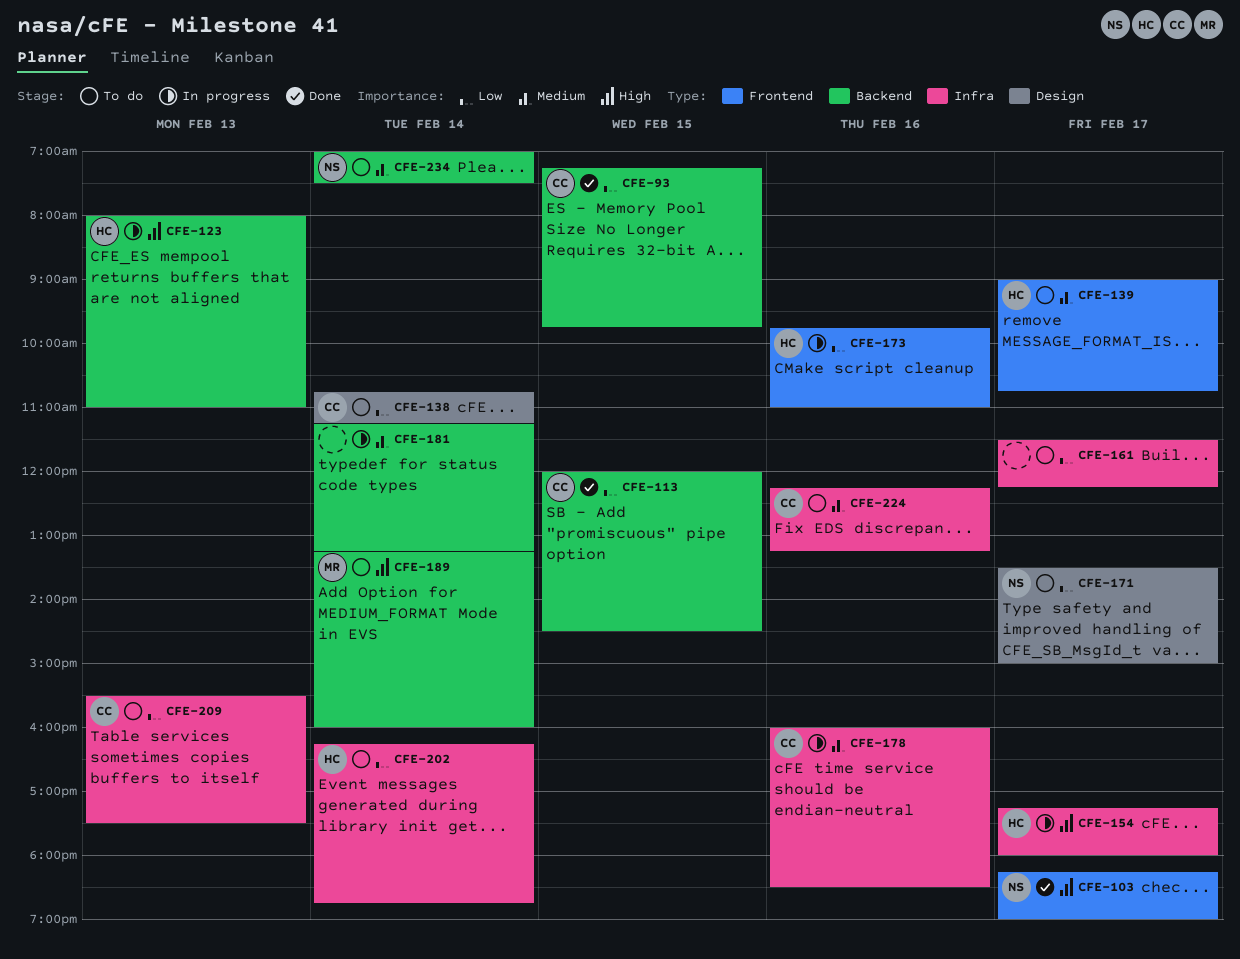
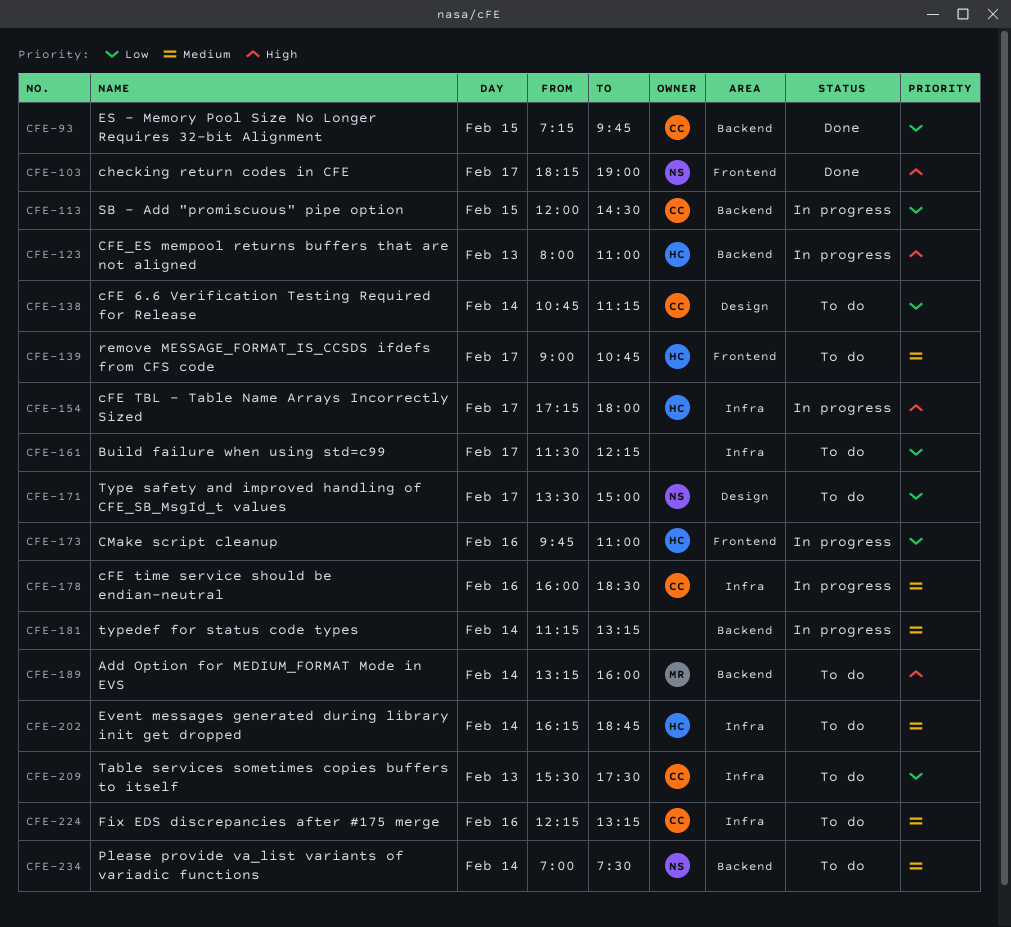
CFE-113, status: Done -> In progress
CFE-202, priority: Low -> Medium

